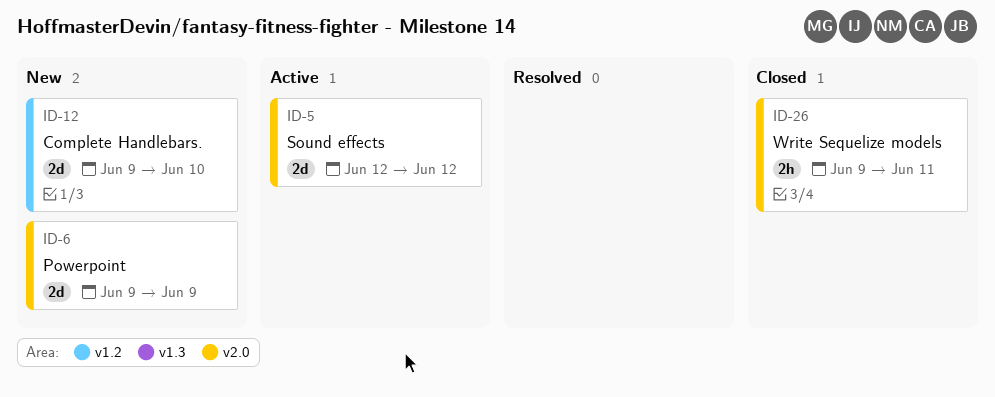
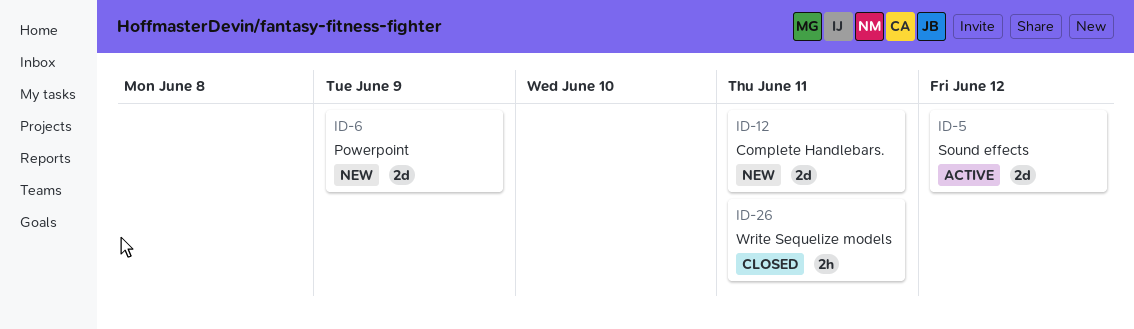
ID-12, due: Jun 10 -> Jun 11

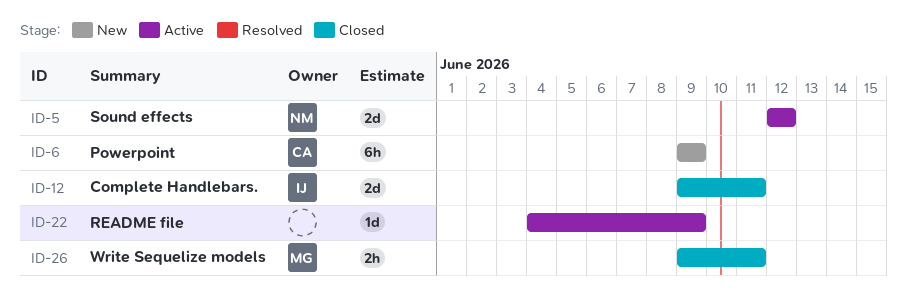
ID-6, estimate: 2d -> 6h
ID-12, status: New -> Closed
ID-22: none -> present

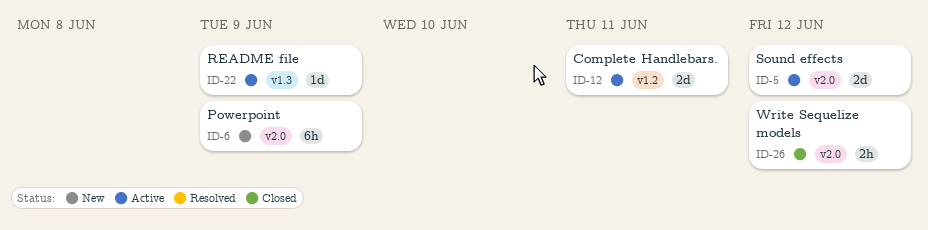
ID-12, status: Closed -> Active
ID-26, due: Jun 11 -> Jun 12

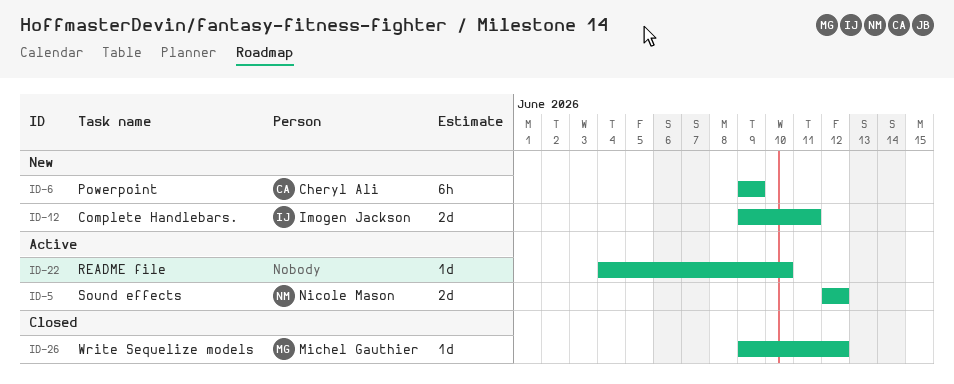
ID-12, status: Active -> New
ID-22, due: Jun 9 -> Jun 10
ID-26, estimate: 2h -> 1d

